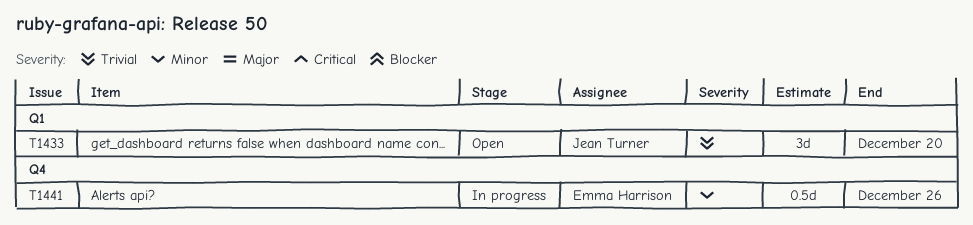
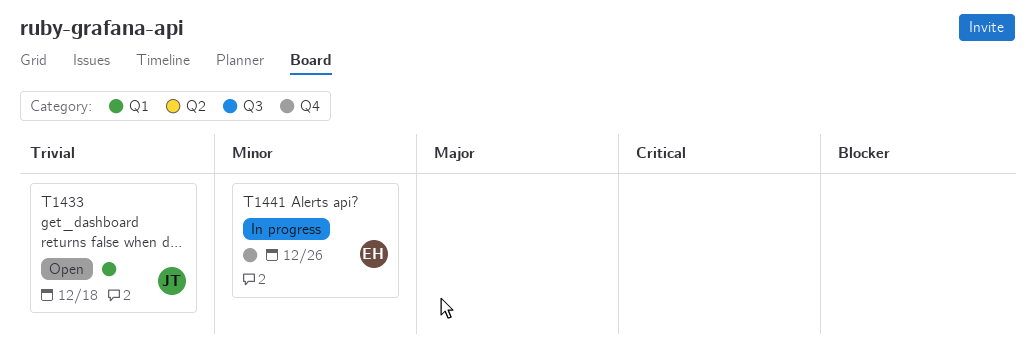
T1433, due: Dec 20 -> Dec 18

